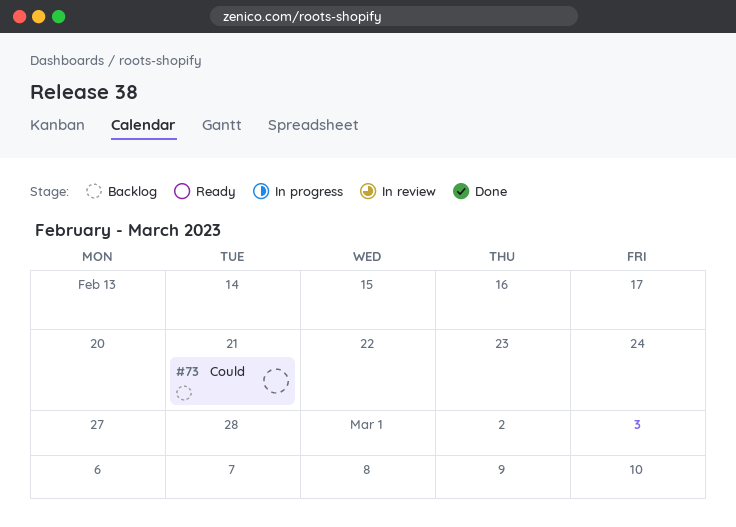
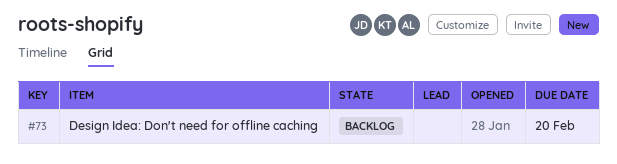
#73, due: Feb 21 -> Feb 20

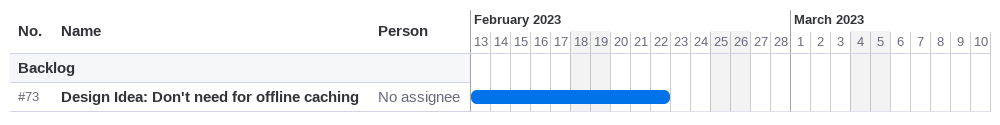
#73, due: Feb 20 -> Feb 22

